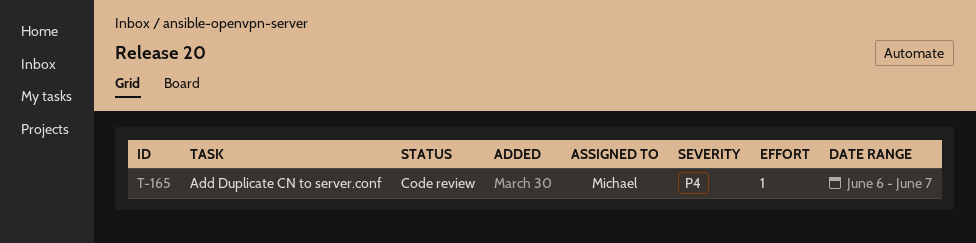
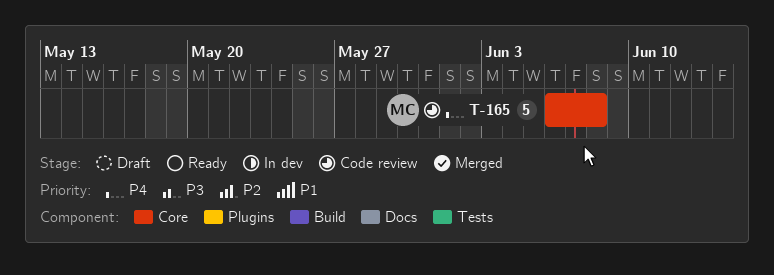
T-165, estimate: 1 -> 5
T-165, due: Jun 7 -> Jun 8

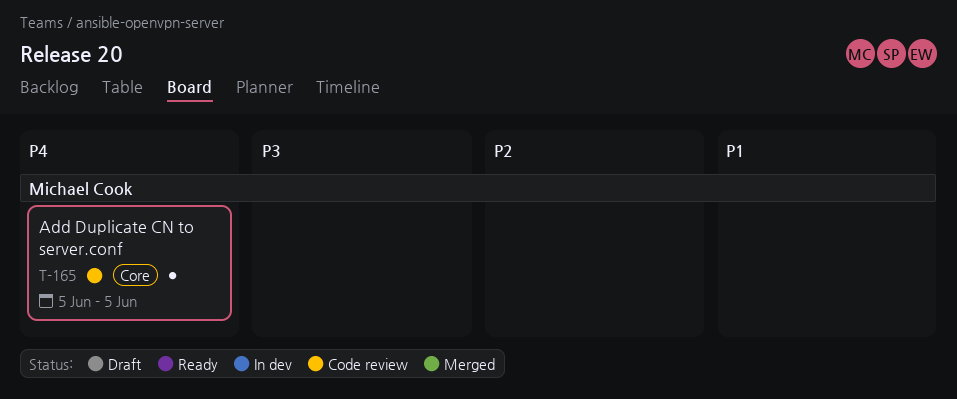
T-165, estimate: 5 -> 1
T-165, start: Jun 6 -> Jun 5
T-165, due: Jun 8 -> Jun 5

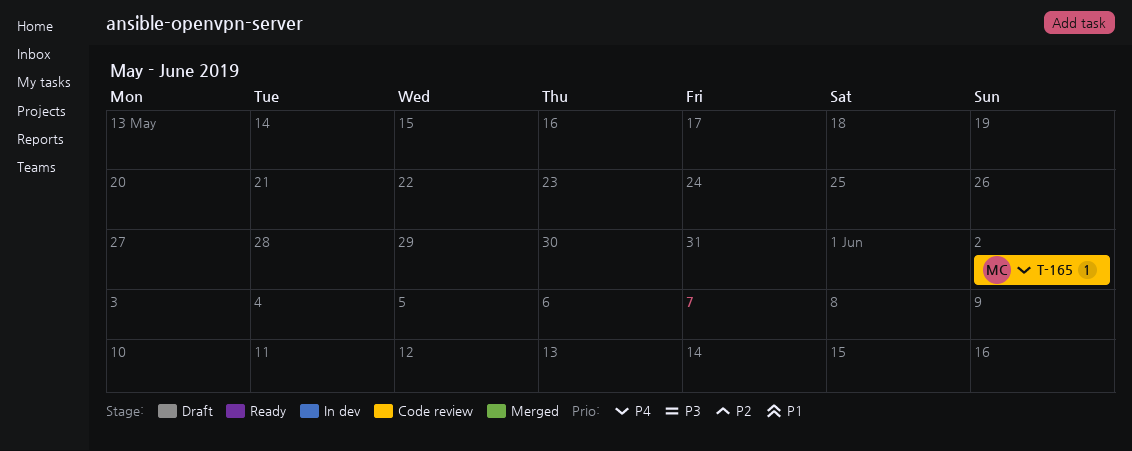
T-165, start: Jun 5 -> Jun 2
T-165, due: Jun 5 -> Jun 2

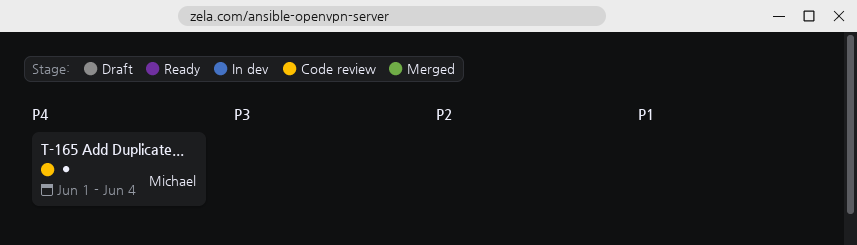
T-165, start: Jun 2 -> Jun 1
T-165, due: Jun 2 -> Jun 4

